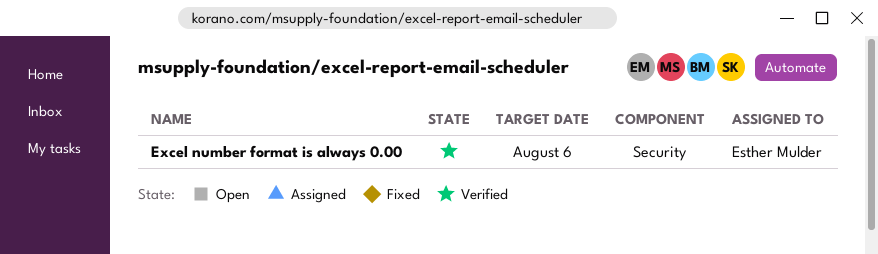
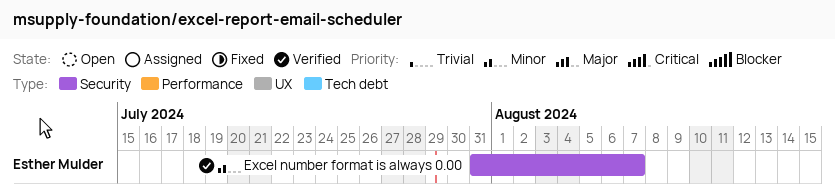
Excel number format is always 0.00, due: Aug 6 -> Aug 7

